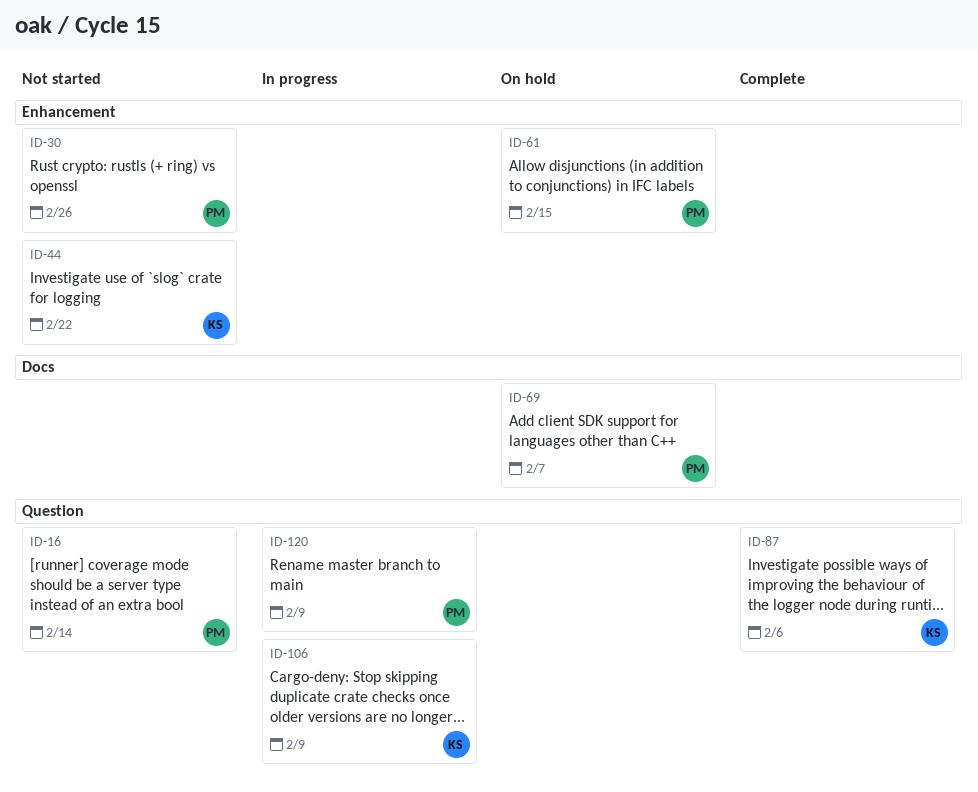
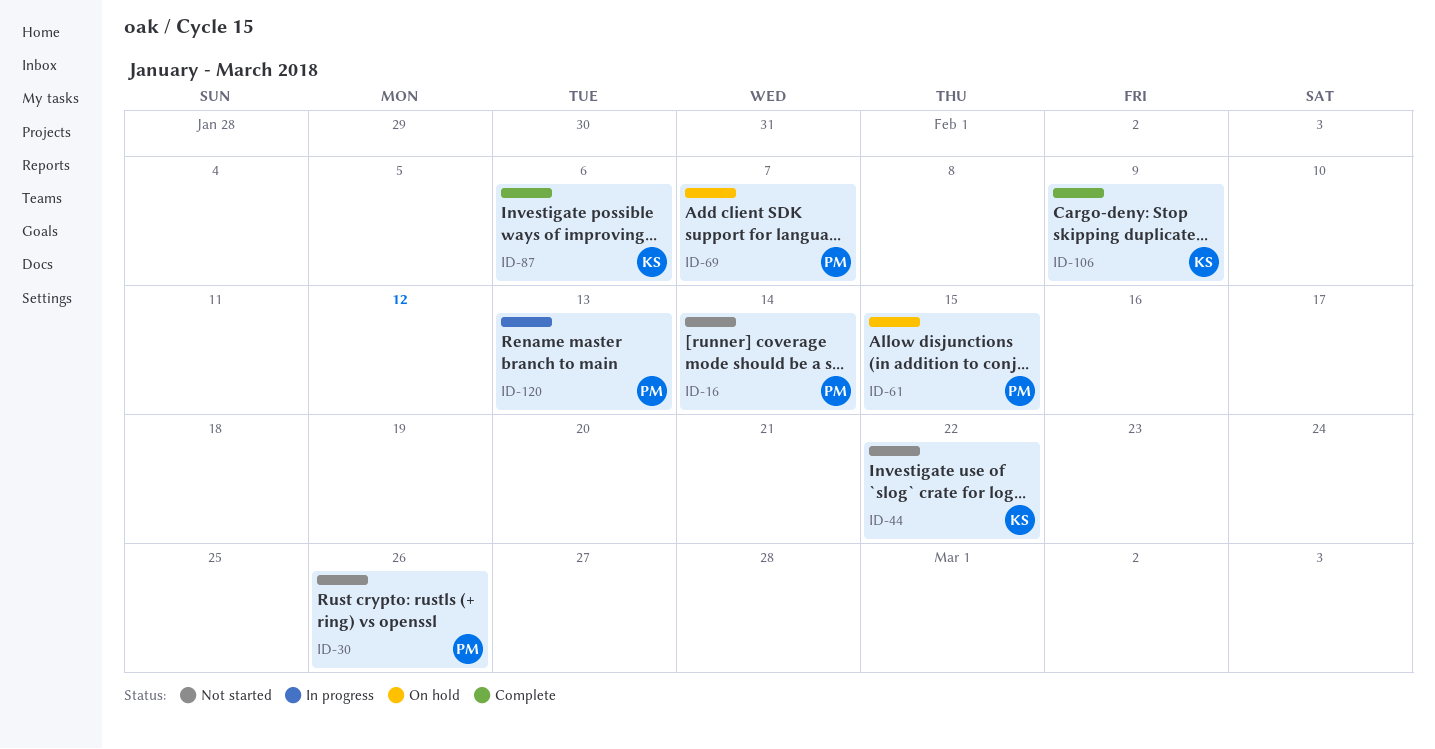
ID-106, status: In progress -> Complete
ID-120, due: Feb 9 -> Feb 13

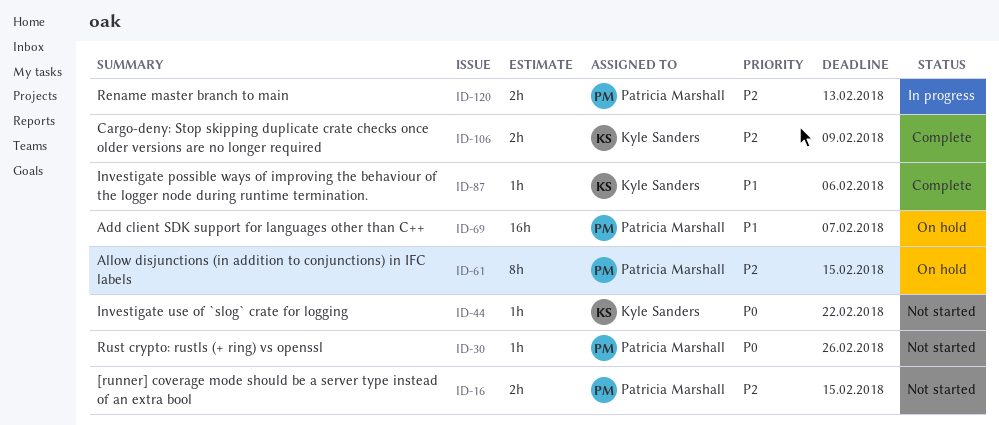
ID-16, due: Feb 14 -> Feb 15

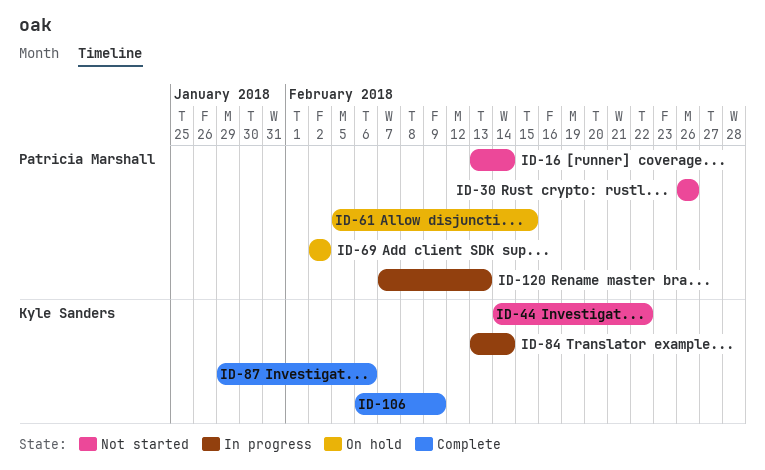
ID-16, due: Feb 15 -> Feb 14
ID-69, due: Feb 7 -> Feb 2
ID-84: none -> present

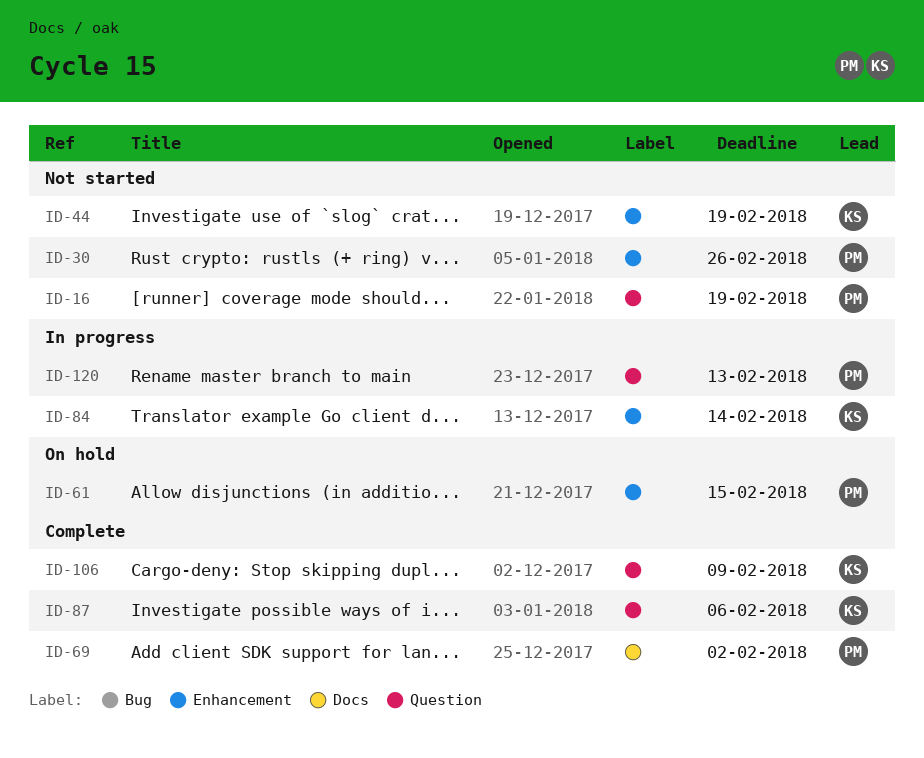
ID-16, due: Feb 14 -> Feb 19
ID-44, due: Feb 22 -> Feb 19
ID-69, status: On hold -> Complete

